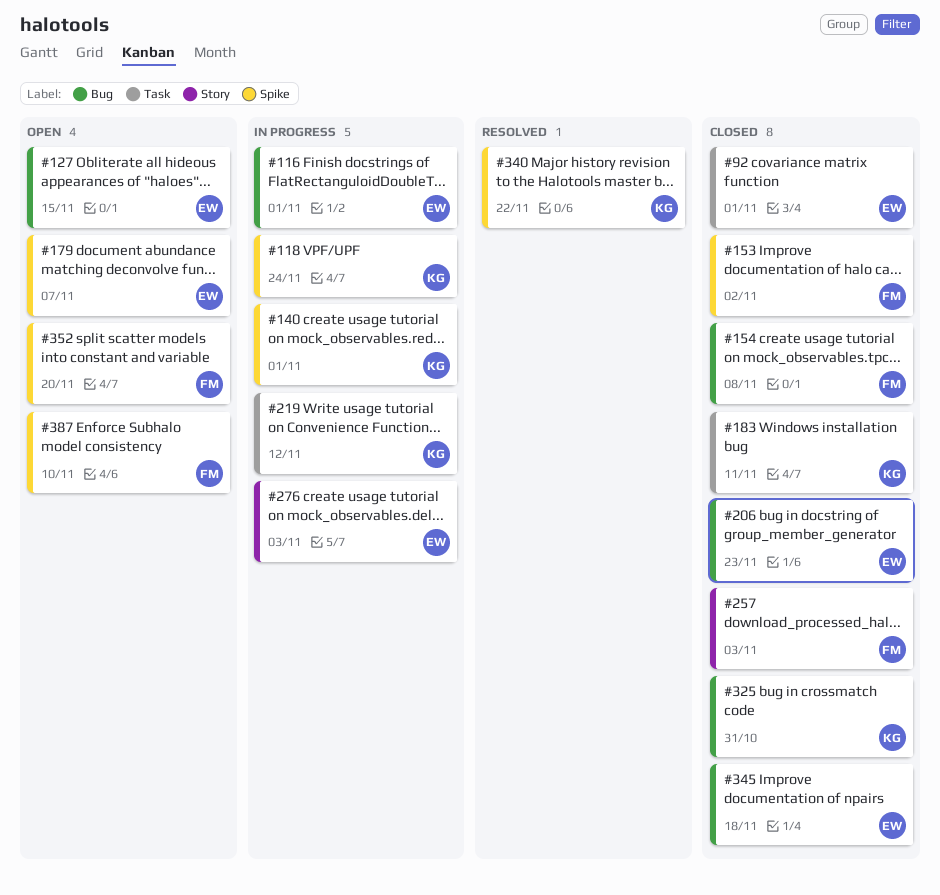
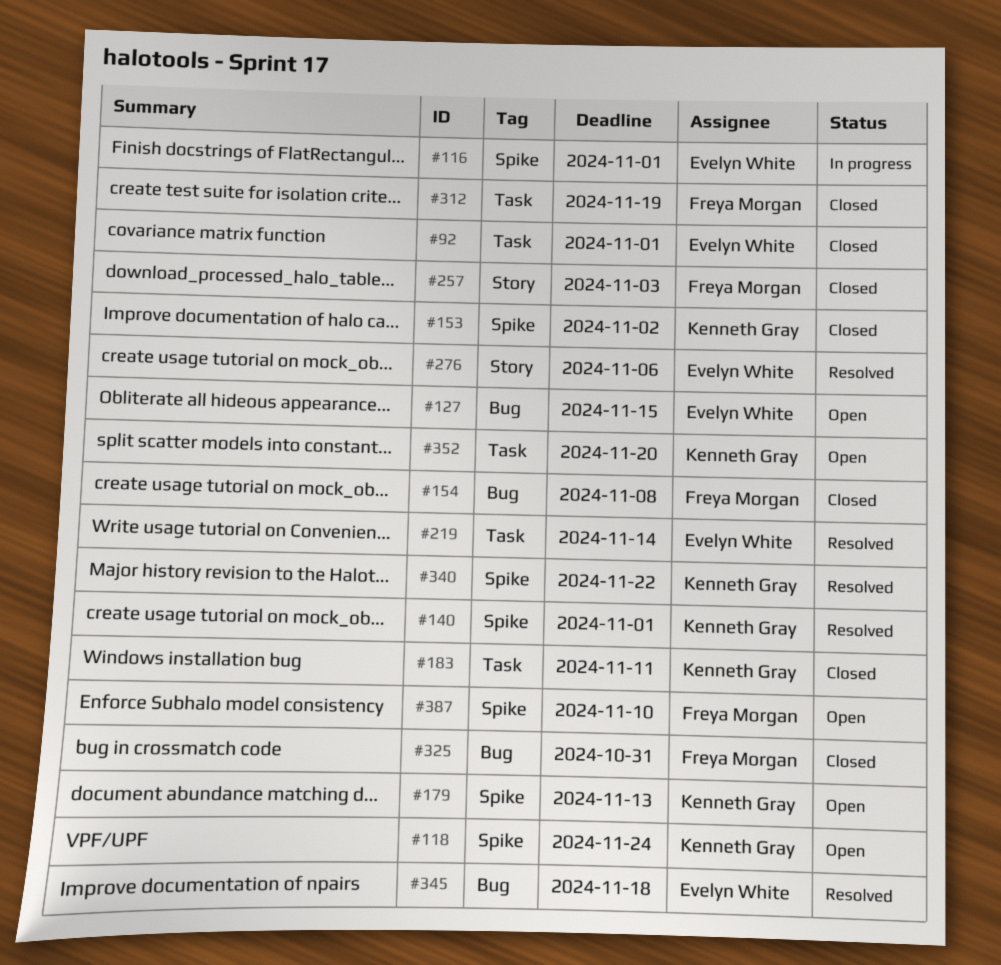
#116, label: Bug -> Spike
#118, status: In progress -> Open
#140, status: In progress -> Resolved
#153, owner: Freya Morgan -> Kenneth Gray
#179, owner: Evelyn White -> Kenneth Gray
#179, due: Nov 7 -> Nov 13
#206: present -> none
#219, status: In progress -> Resolved
#219, owner: Kenneth Gray -> Evelyn White
#219, due: Nov 12 -> Nov 14
#276, status: In progress -> Resolved
#276, due: Nov 3 -> Nov 6
#312: none -> present
#325, owner: Kenneth Gray -> Freya Morgan
#345, status: Closed -> Resolved
#352, owner: Freya Morgan -> Kenneth Gray
#352, label: Spike -> Task

